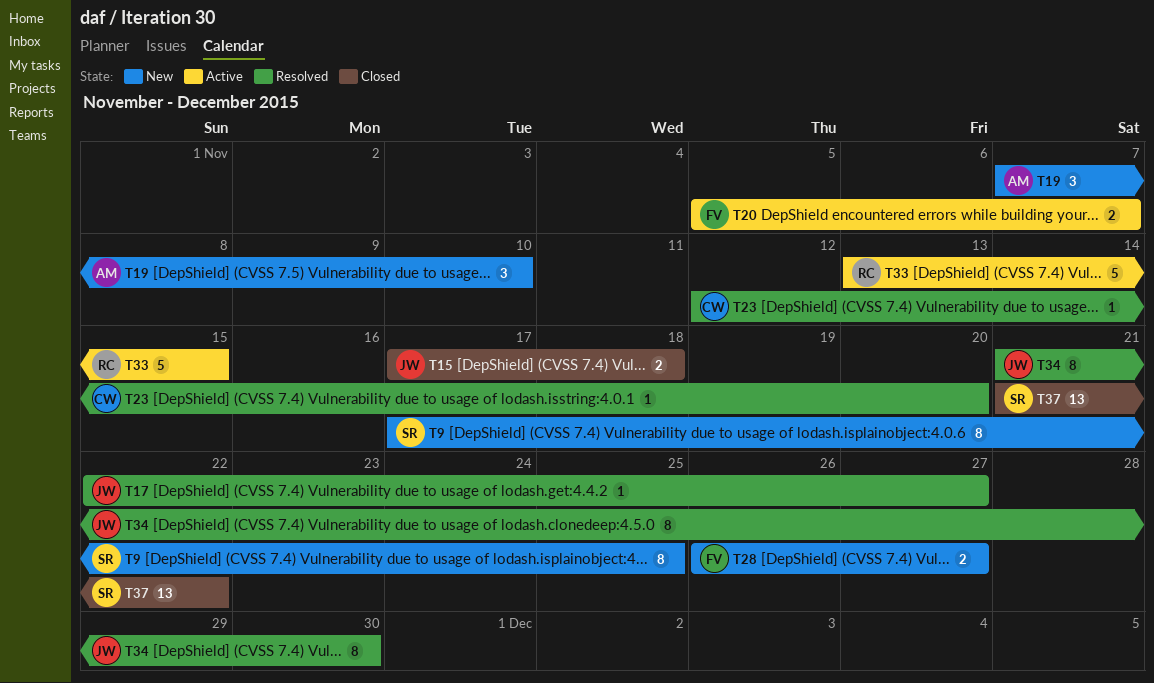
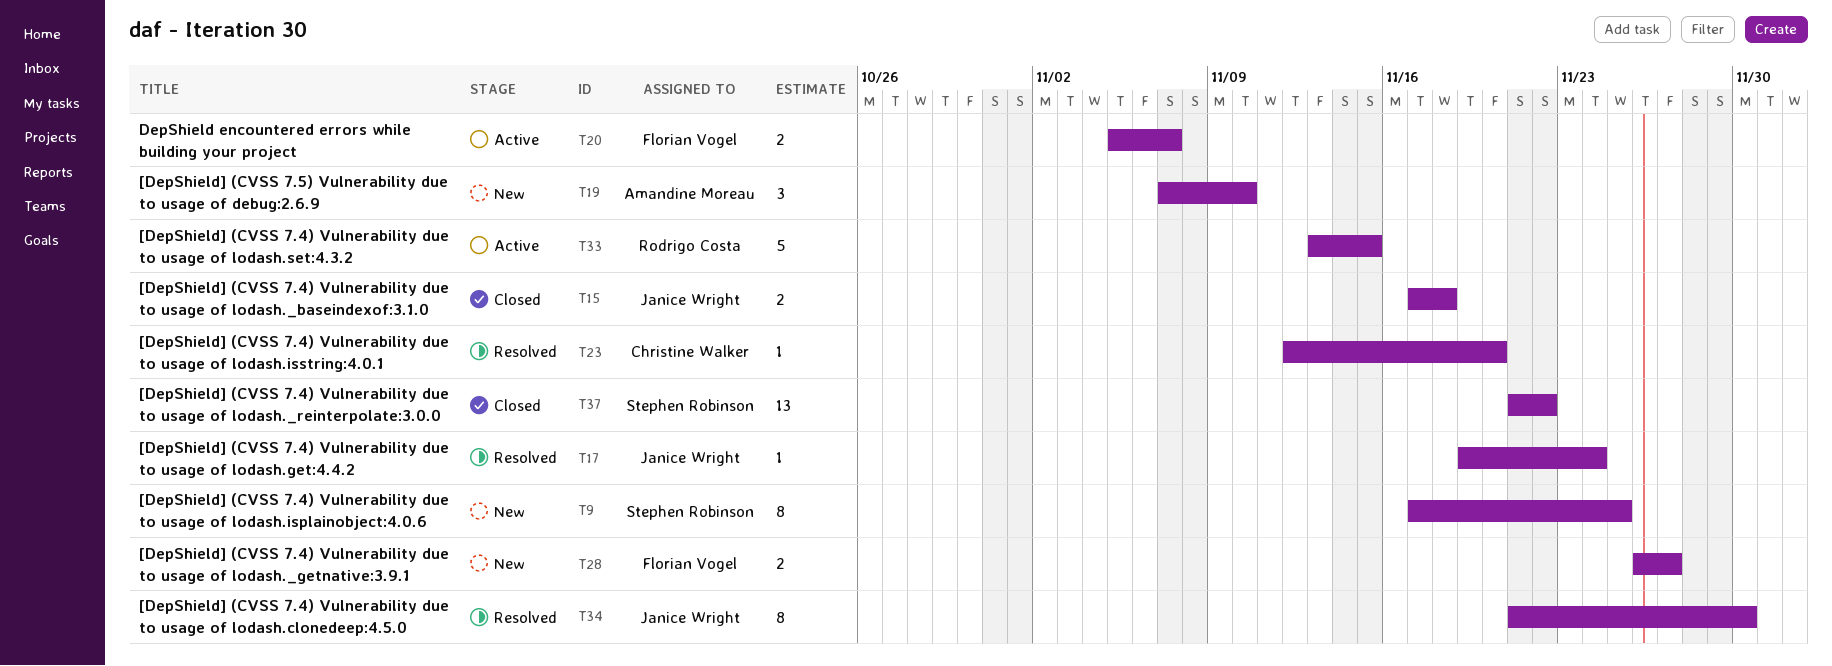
T17, start: Nov 22 -> Nov 19
T17, due: Nov 27 -> Nov 24

